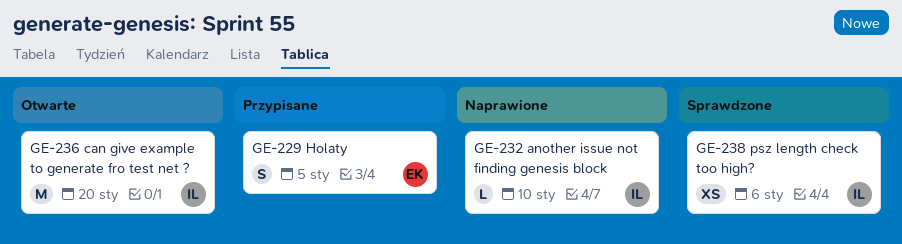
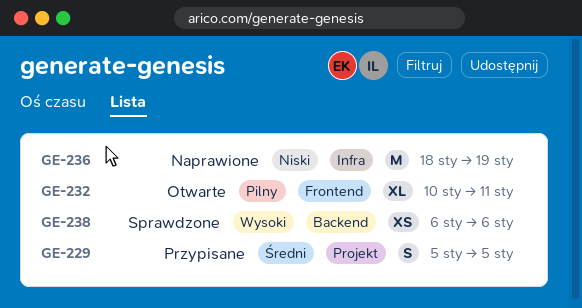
GE-232, status: Naprawione -> Otwarte
GE-232, estimate: L -> XL
GE-232, due: Jan 10 -> Jan 11
GE-236, status: Otwarte -> Naprawione
GE-236, due: Jan 20 -> Jan 19

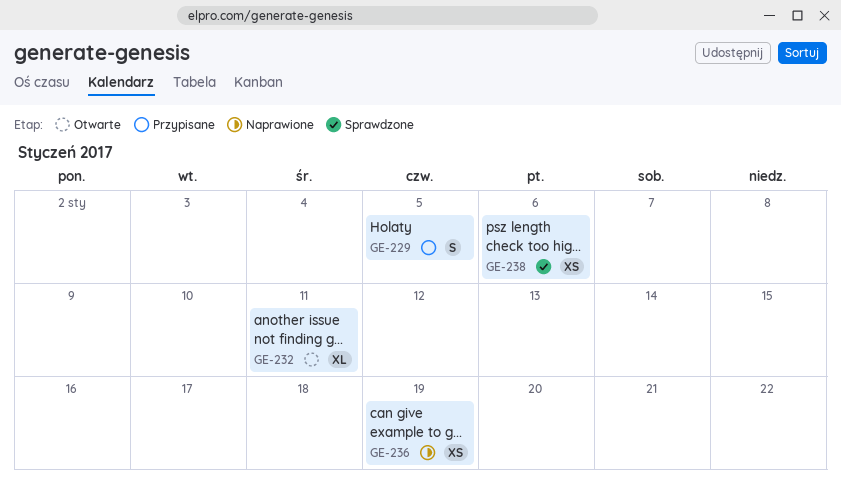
GE-236, estimate: M -> XS

